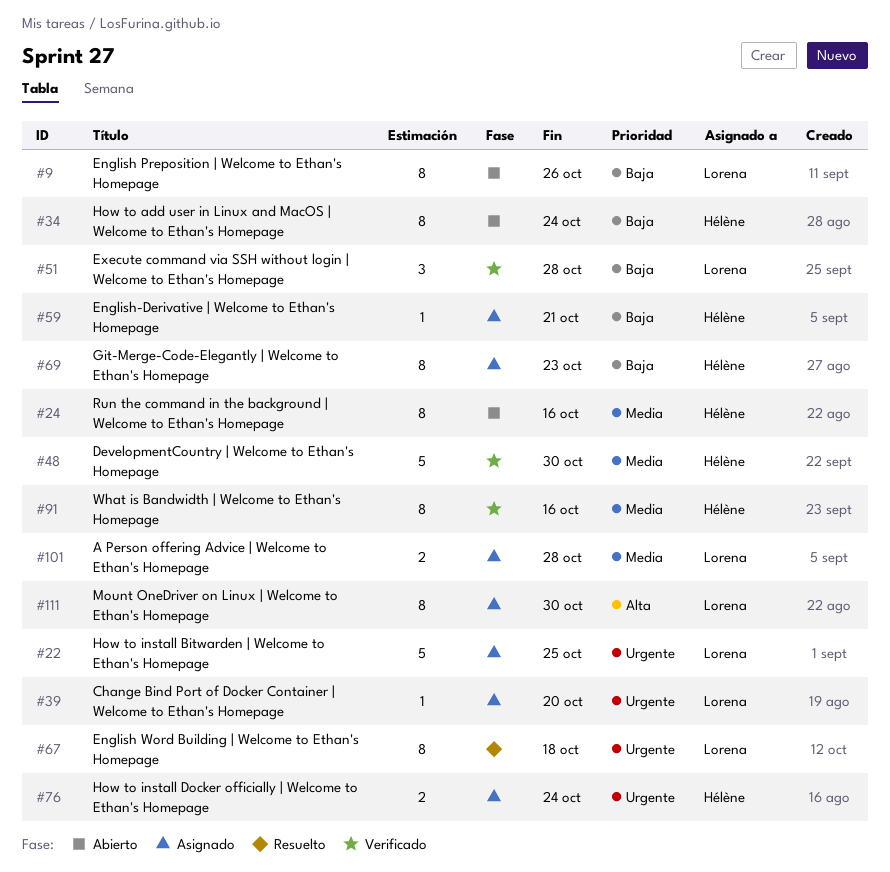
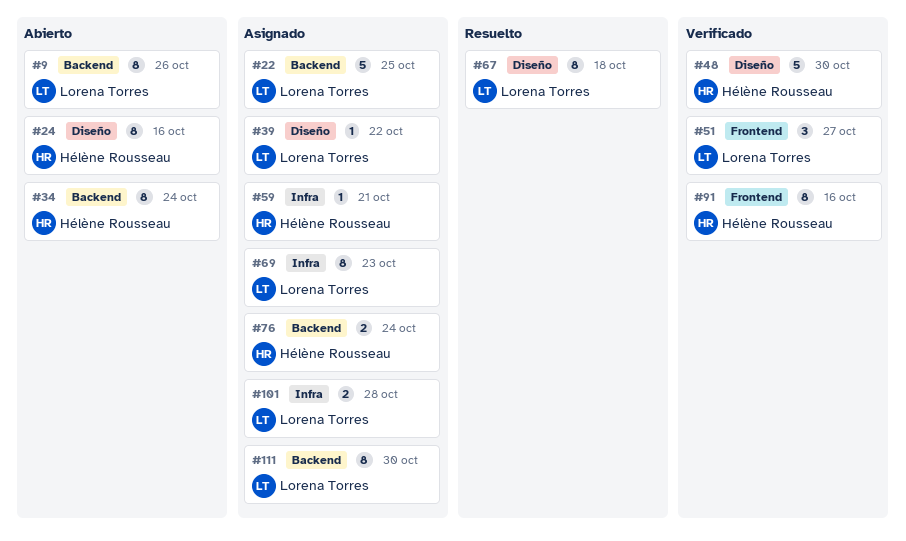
#39, due: Oct 20 -> Oct 22
#51, due: Oct 28 -> Oct 27
#69, owner: Hélène Rousseau -> Lorena Torres

